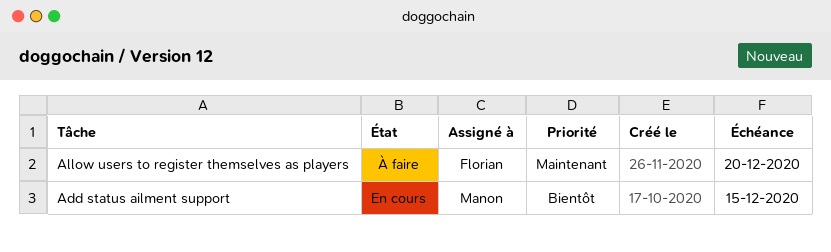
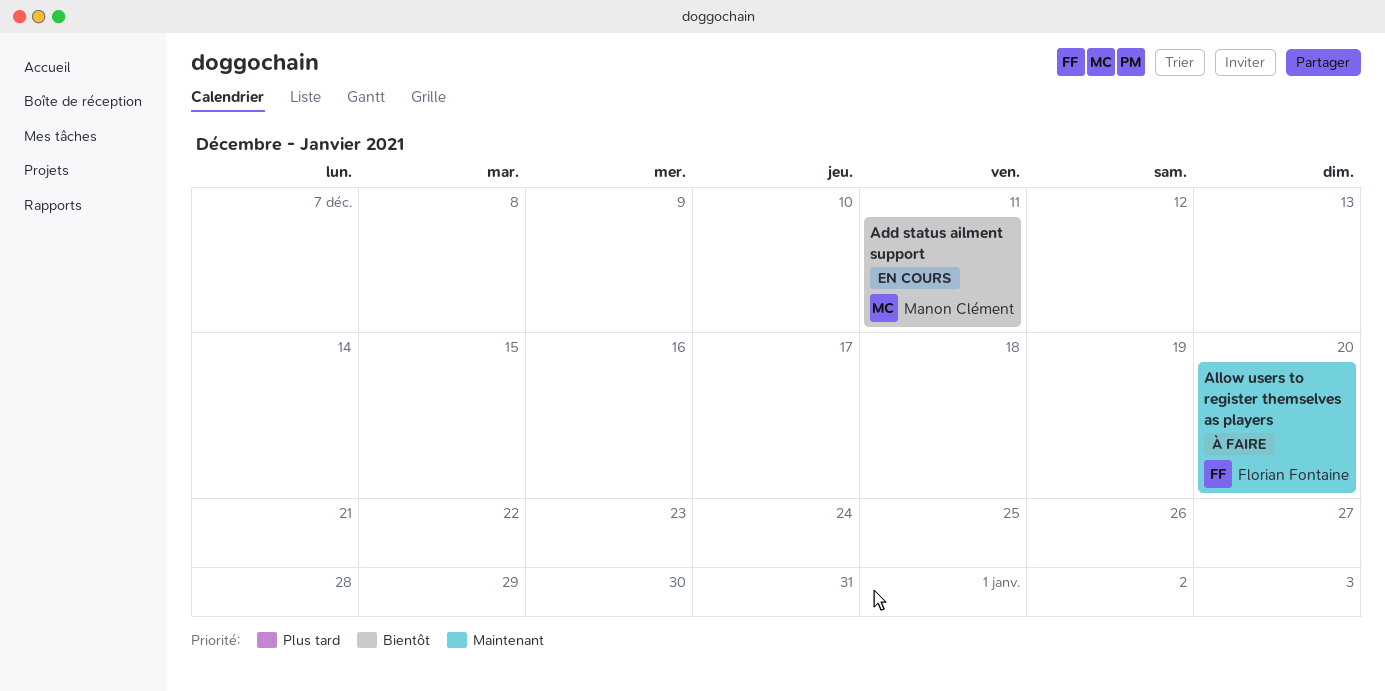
Add status ailment support, due: Dec 15 -> Dec 11

